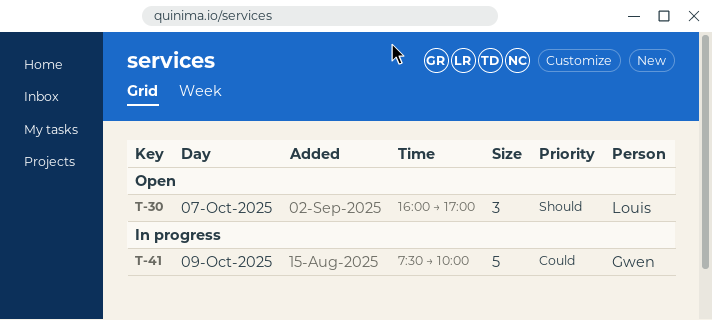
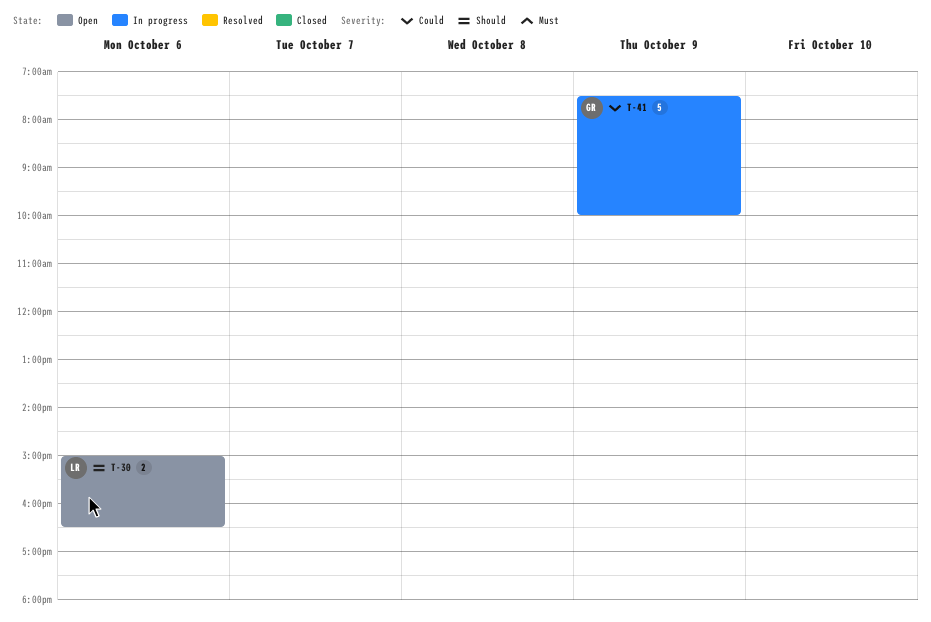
T-30, estimate: 3 -> 2
T-30, day: Oct 7 -> Oct 6
T-30, begins: 16:00 -> 15:00
T-30, ends: 17:00 -> 16:30

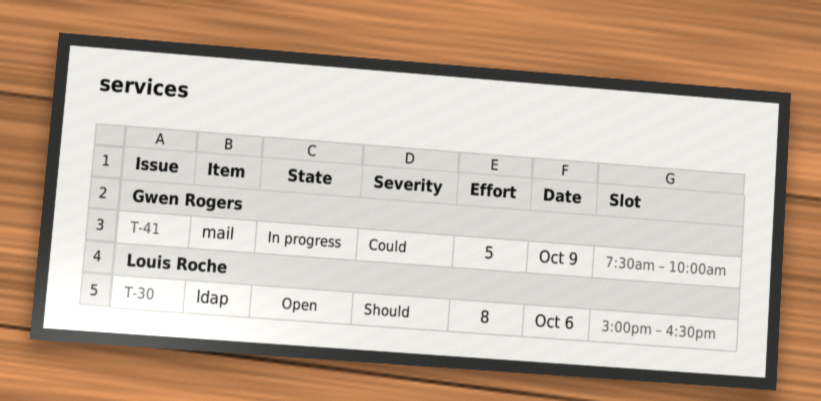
T-30, estimate: 2 -> 8

